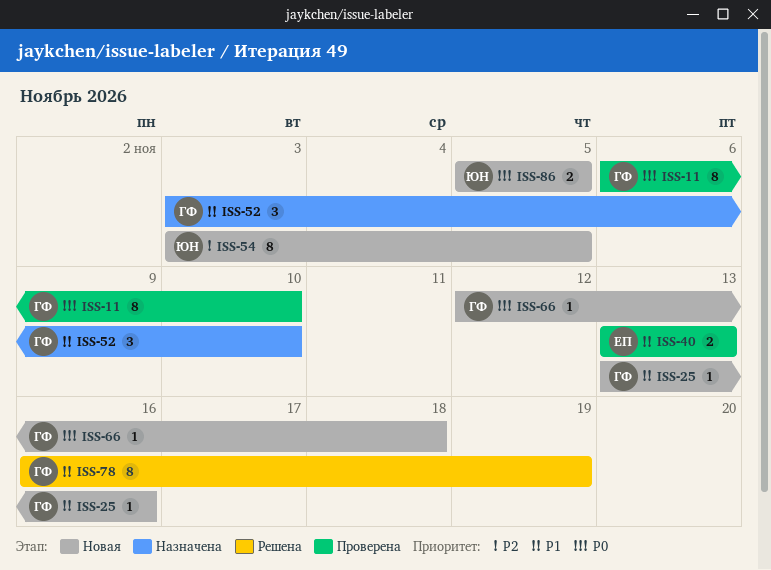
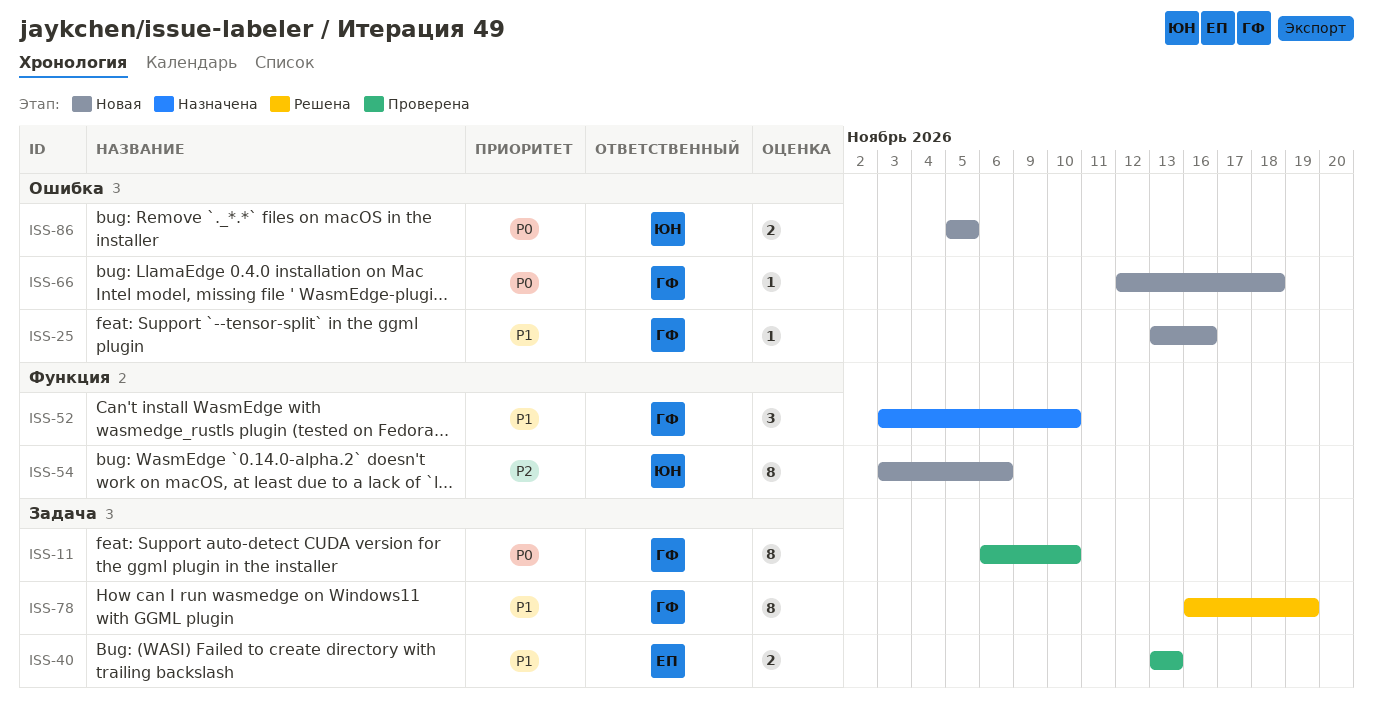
ISS-54, due: Nov 5 -> Nov 6

